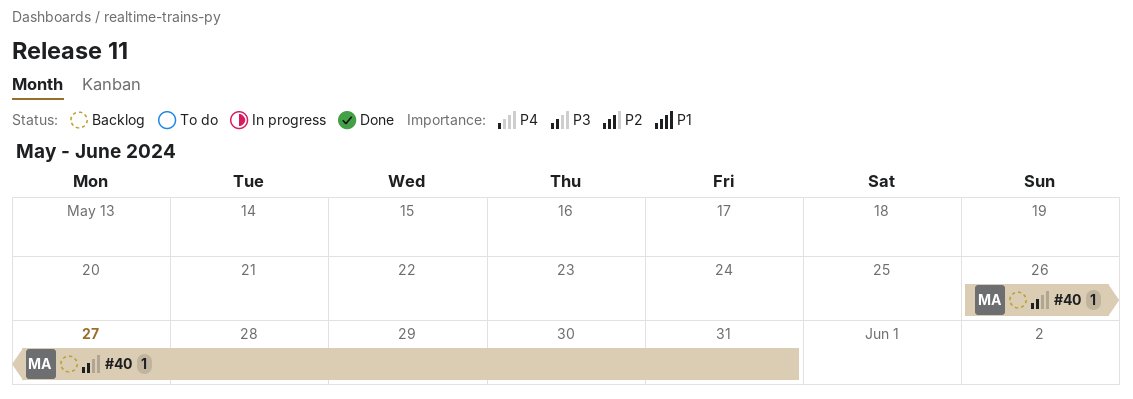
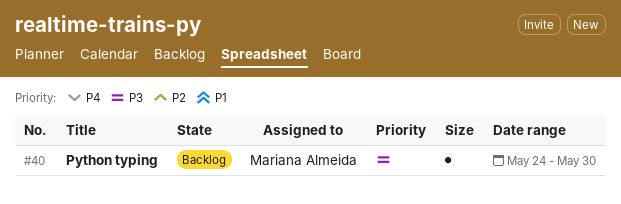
#40, start: May 26 -> May 24
#40, due: May 31 -> May 30

